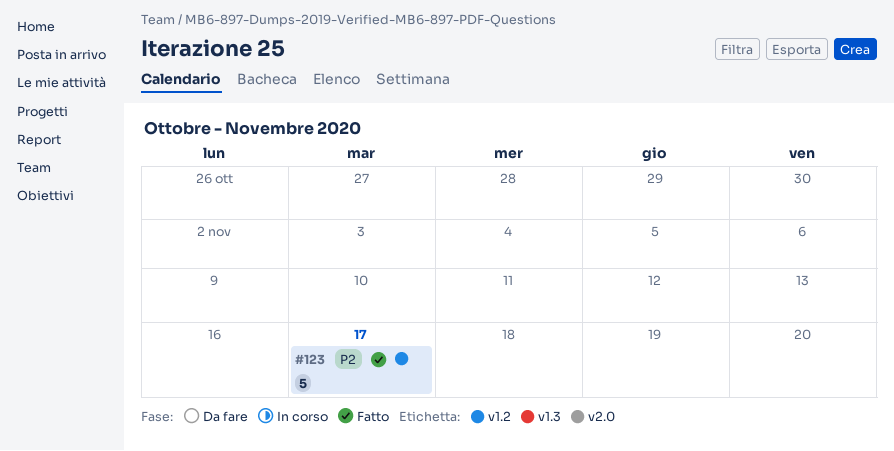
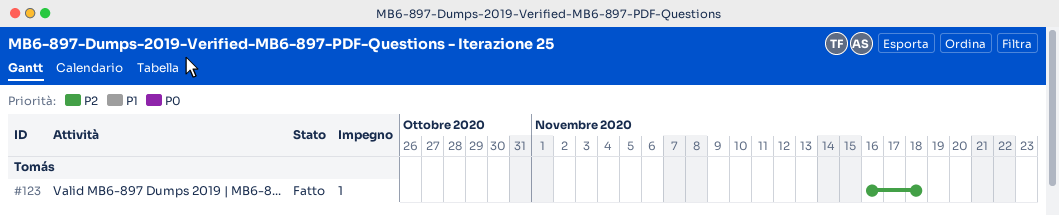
#123, estimate: 5 -> 1
#123, due: Nov 17 -> Nov 18

